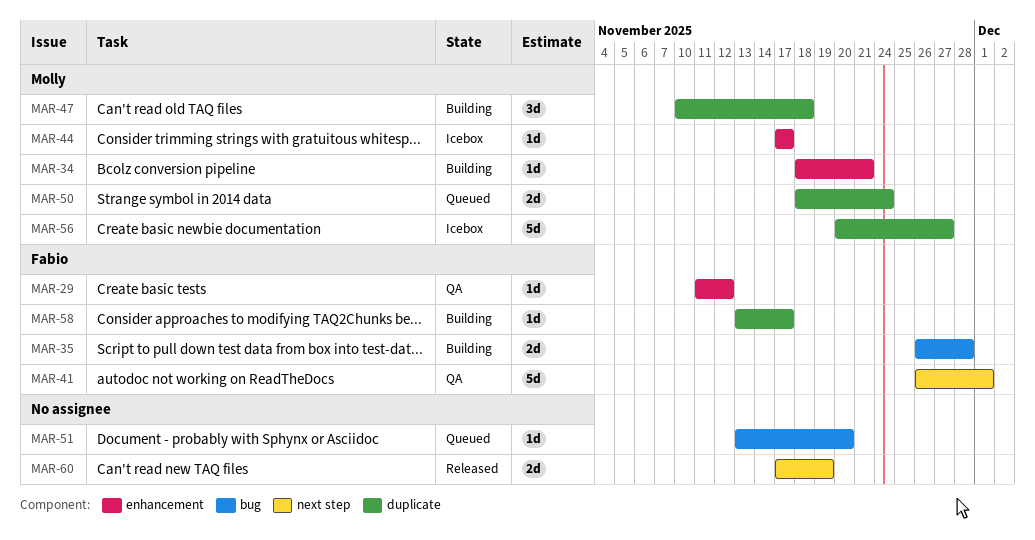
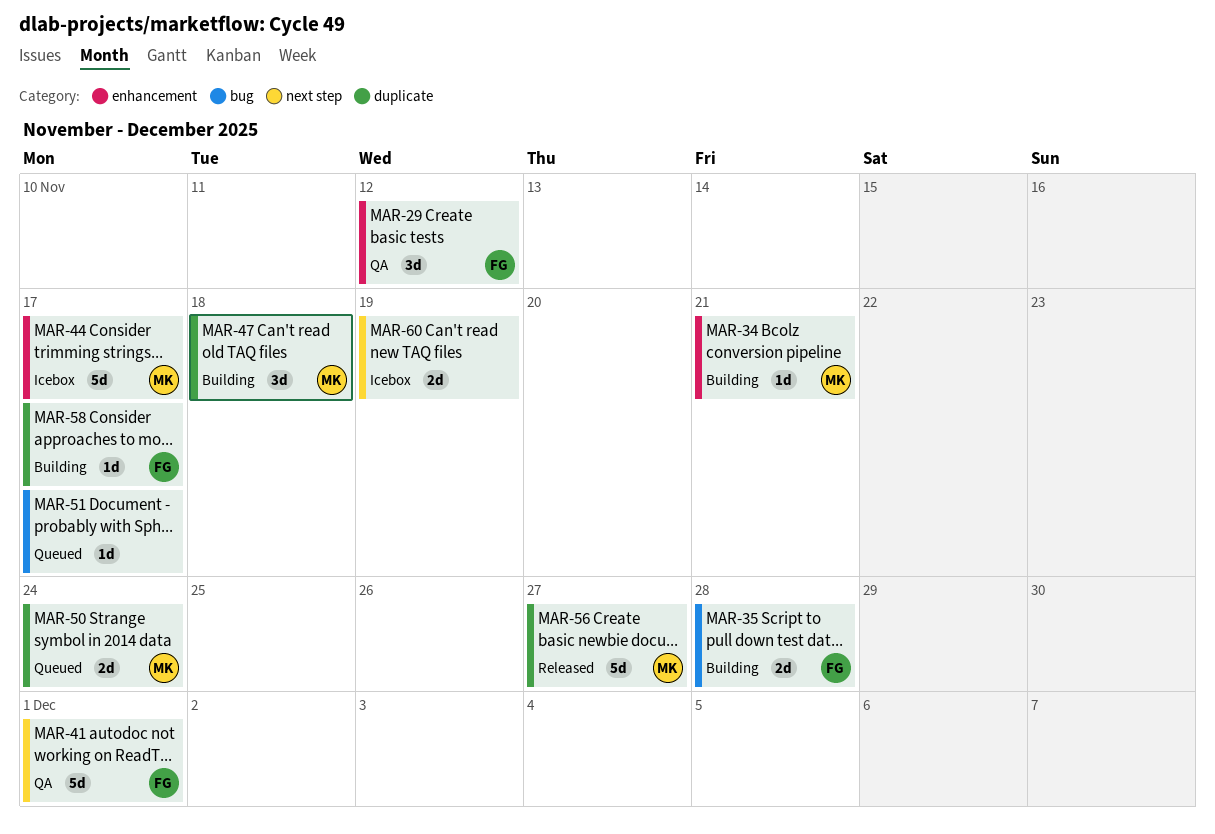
MAR-29, estimate: 1d -> 3d
MAR-44, estimate: 1d -> 5d
MAR-51, due: Nov 20 -> Nov 17
MAR-56, status: Icebox -> Released
MAR-60, status: Released -> Icebox

